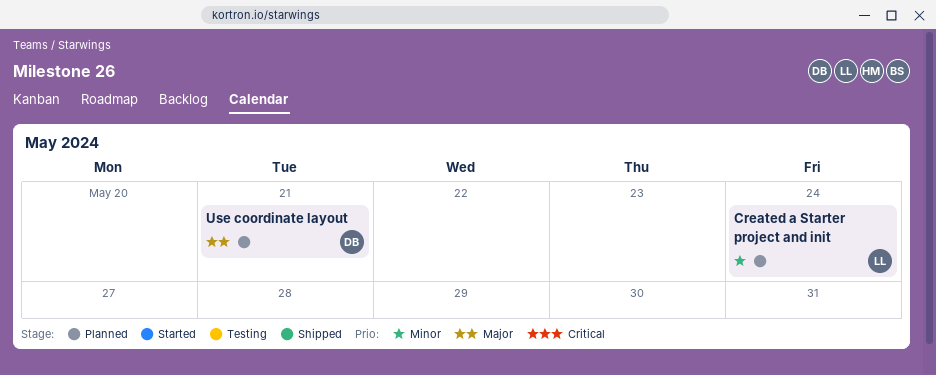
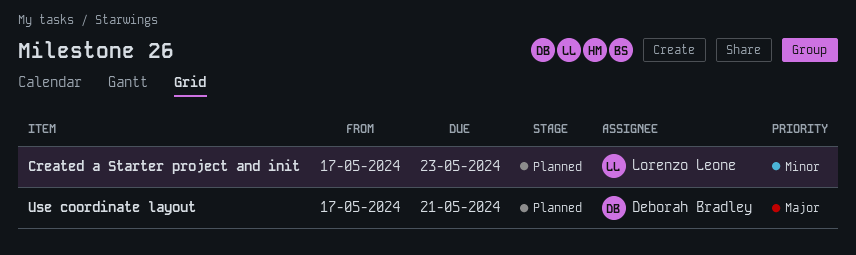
Created a Starter project and init, due: May 24 -> May 23

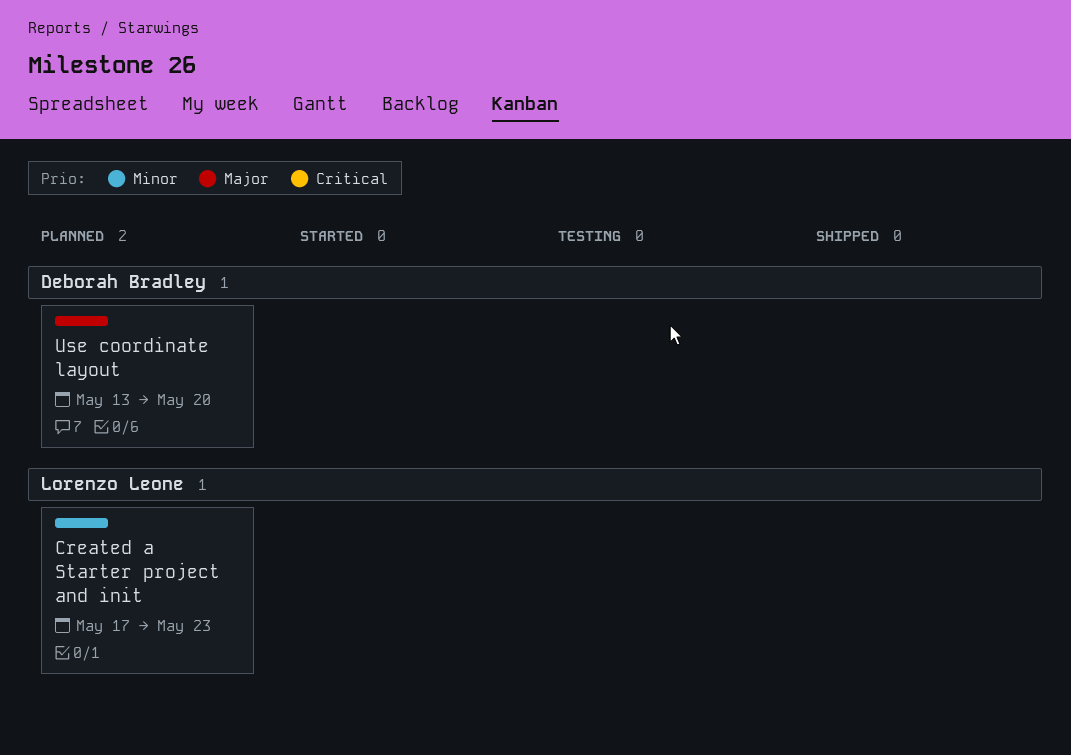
Use coordinate layout, start: May 17 -> May 13
Use coordinate layout, due: May 21 -> May 20

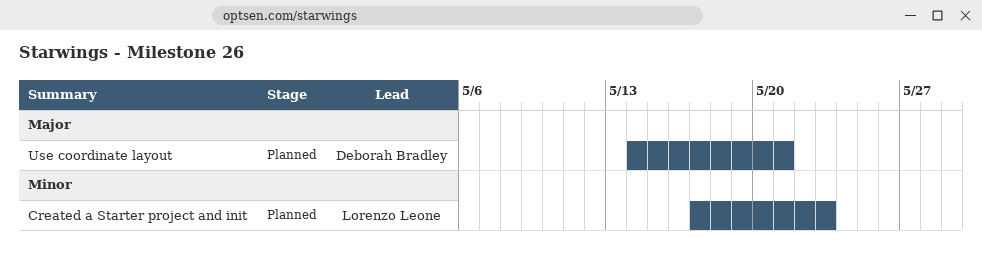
Use coordinate layout, start: May 13 -> May 14
Use coordinate layout, due: May 20 -> May 21

